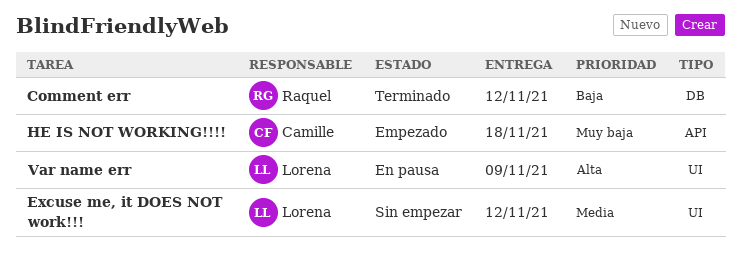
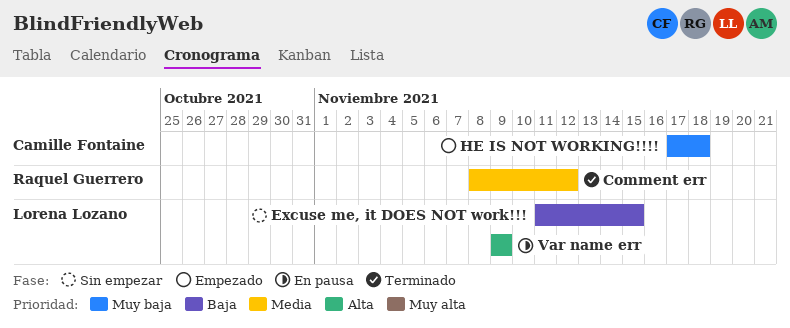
Comment err, priority: Baja -> Media
Excuse me, it DOES NOT work!!!, priority: Media -> Baja
Excuse me, it DOES NOT work!!!, due: Nov 12 -> Nov 15

